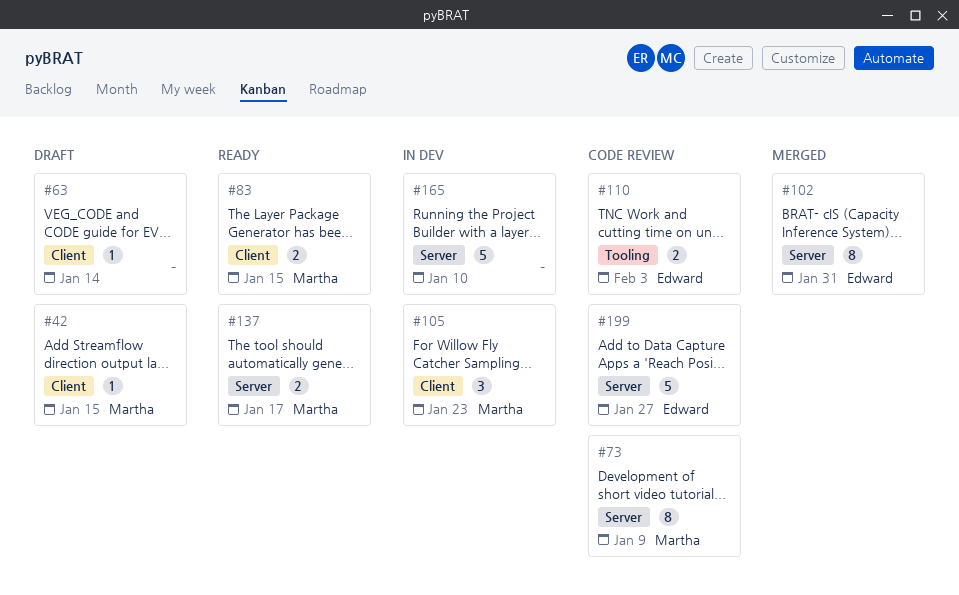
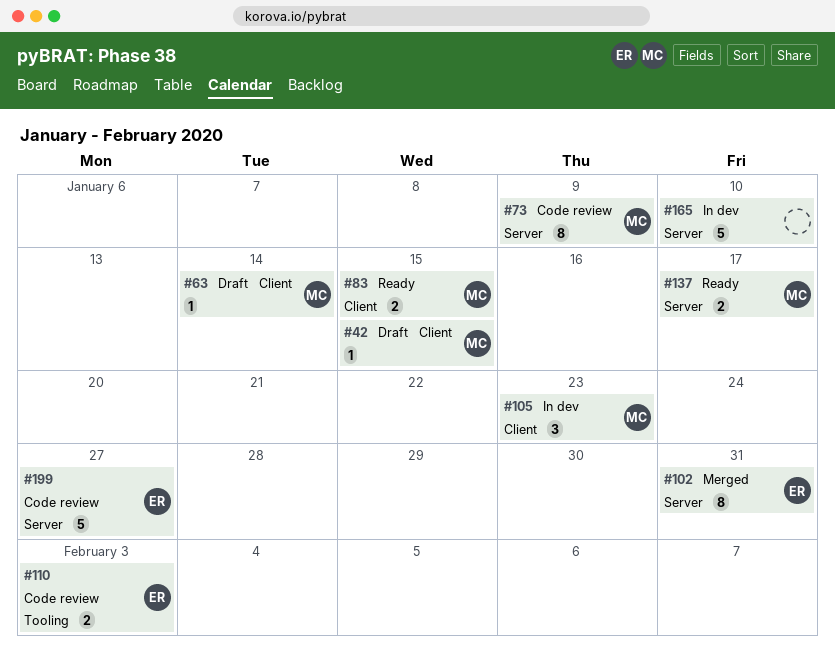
#63, owner: none -> Martha

